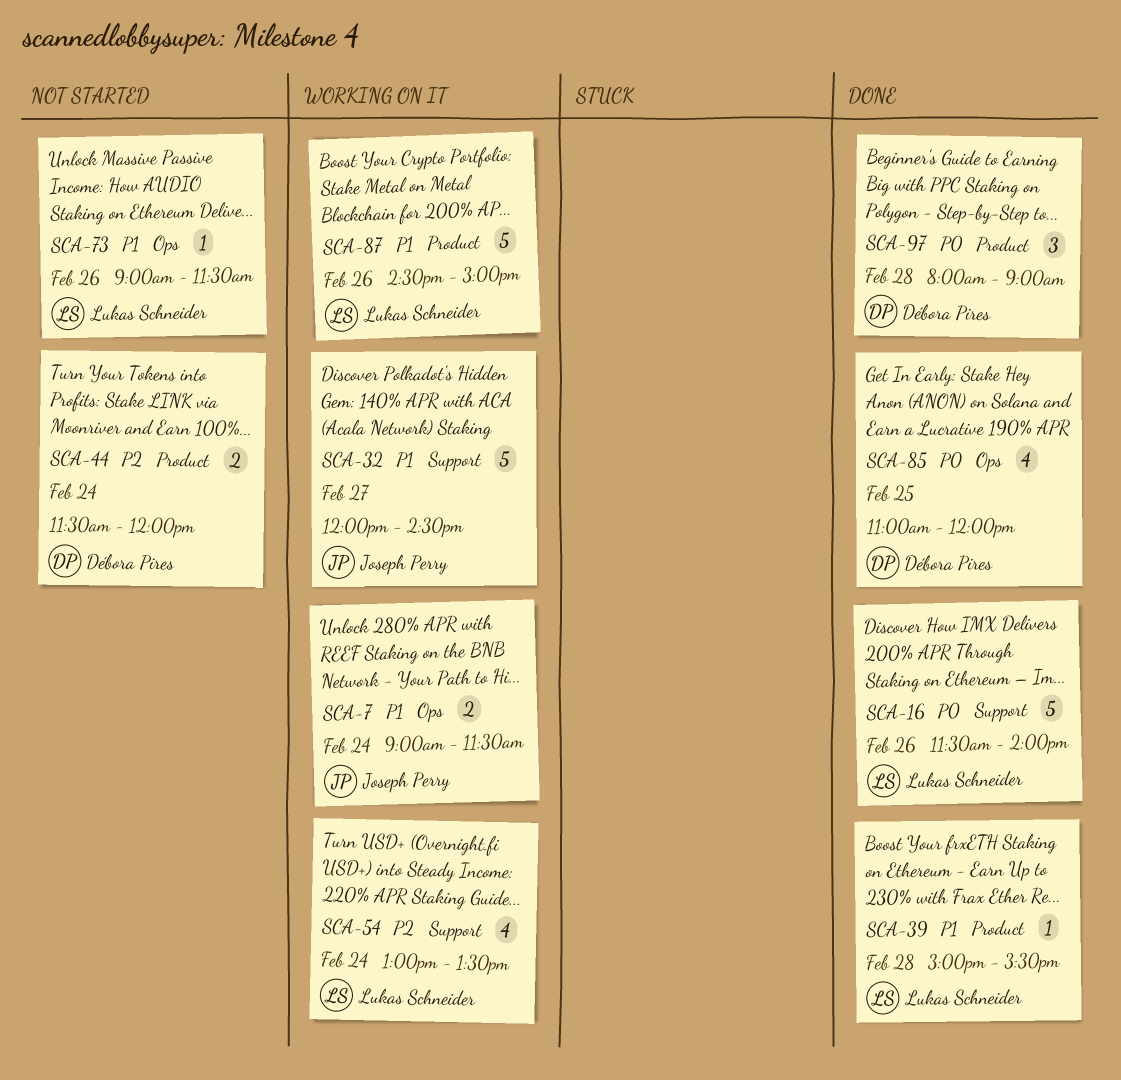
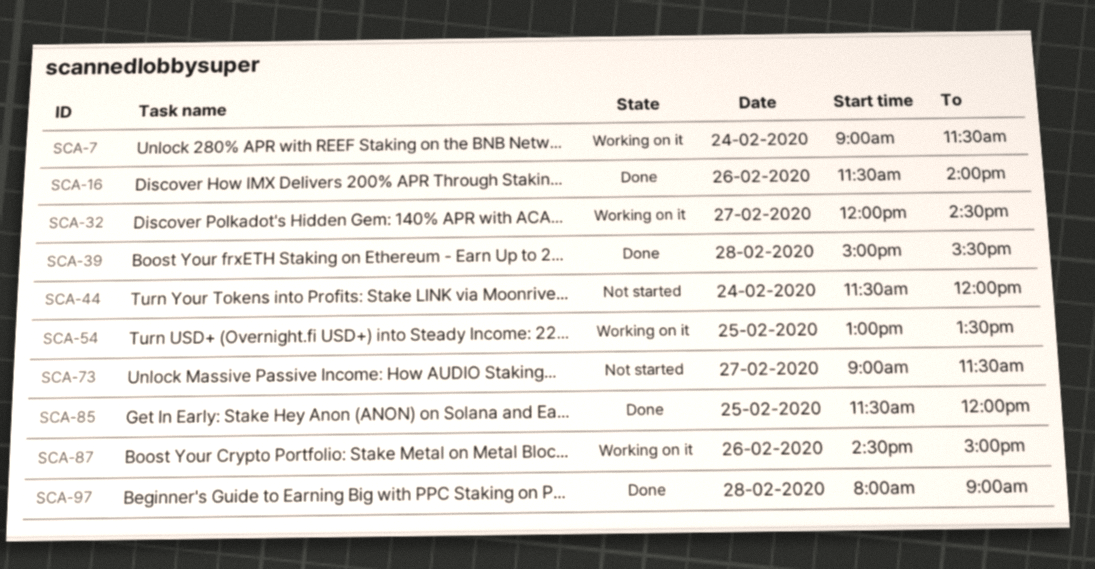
SCA-54, day: Feb 24 -> Feb 25
SCA-73, day: Feb 26 -> Feb 27
SCA-85, begins: 11:00 -> 11:30

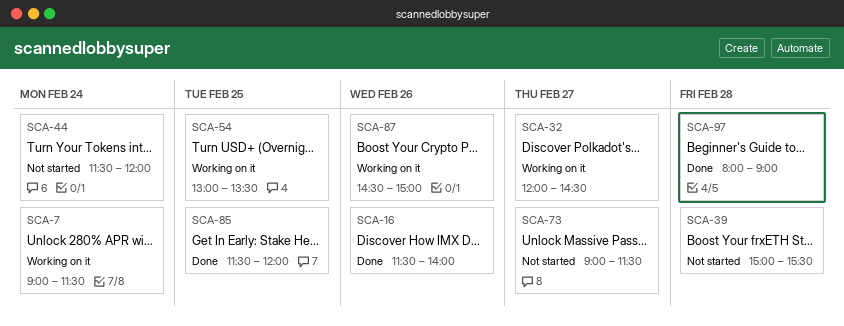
SCA-39, status: Done -> Not started

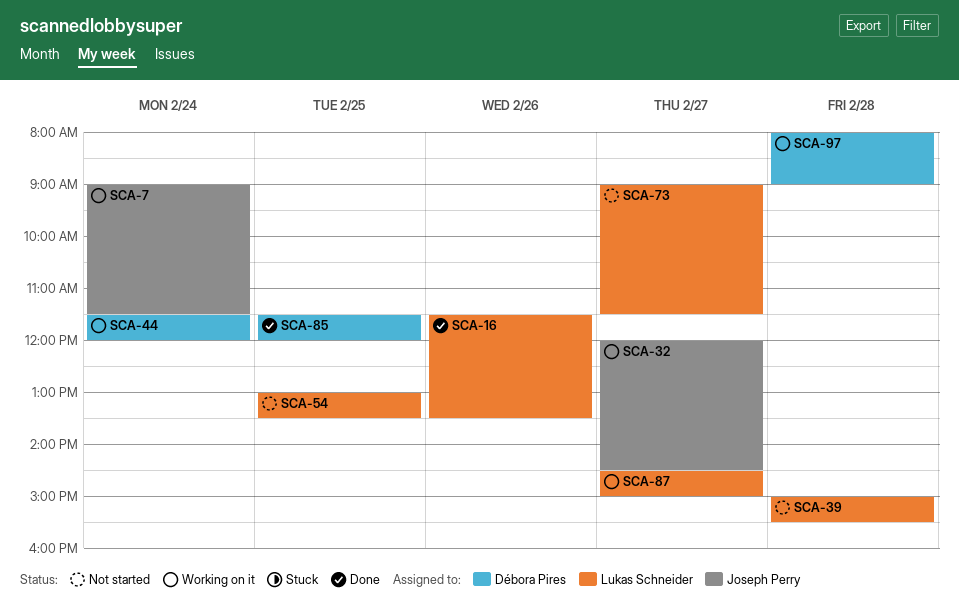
SCA-16, ends: 14:00 -> 13:30
SCA-44, status: Not started -> Working on it
SCA-54, status: Working on it -> Not started
SCA-87, day: Feb 26 -> Feb 27
SCA-97, status: Done -> Working on it

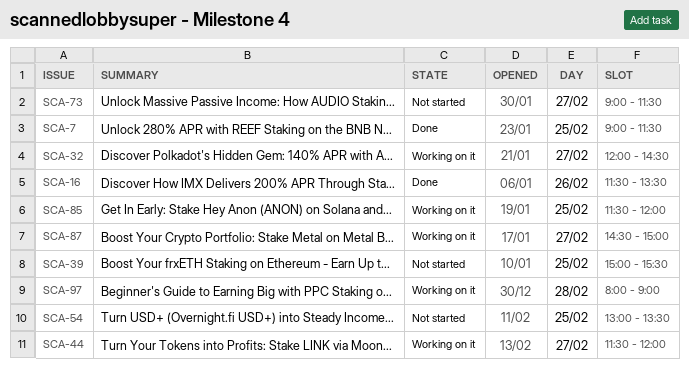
SCA-7, status: Working on it -> Done
SCA-7, day: Feb 24 -> Feb 25
SCA-39, day: Feb 28 -> Feb 25
SCA-44, day: Feb 24 -> Feb 27
SCA-85, status: Done -> Working on it

